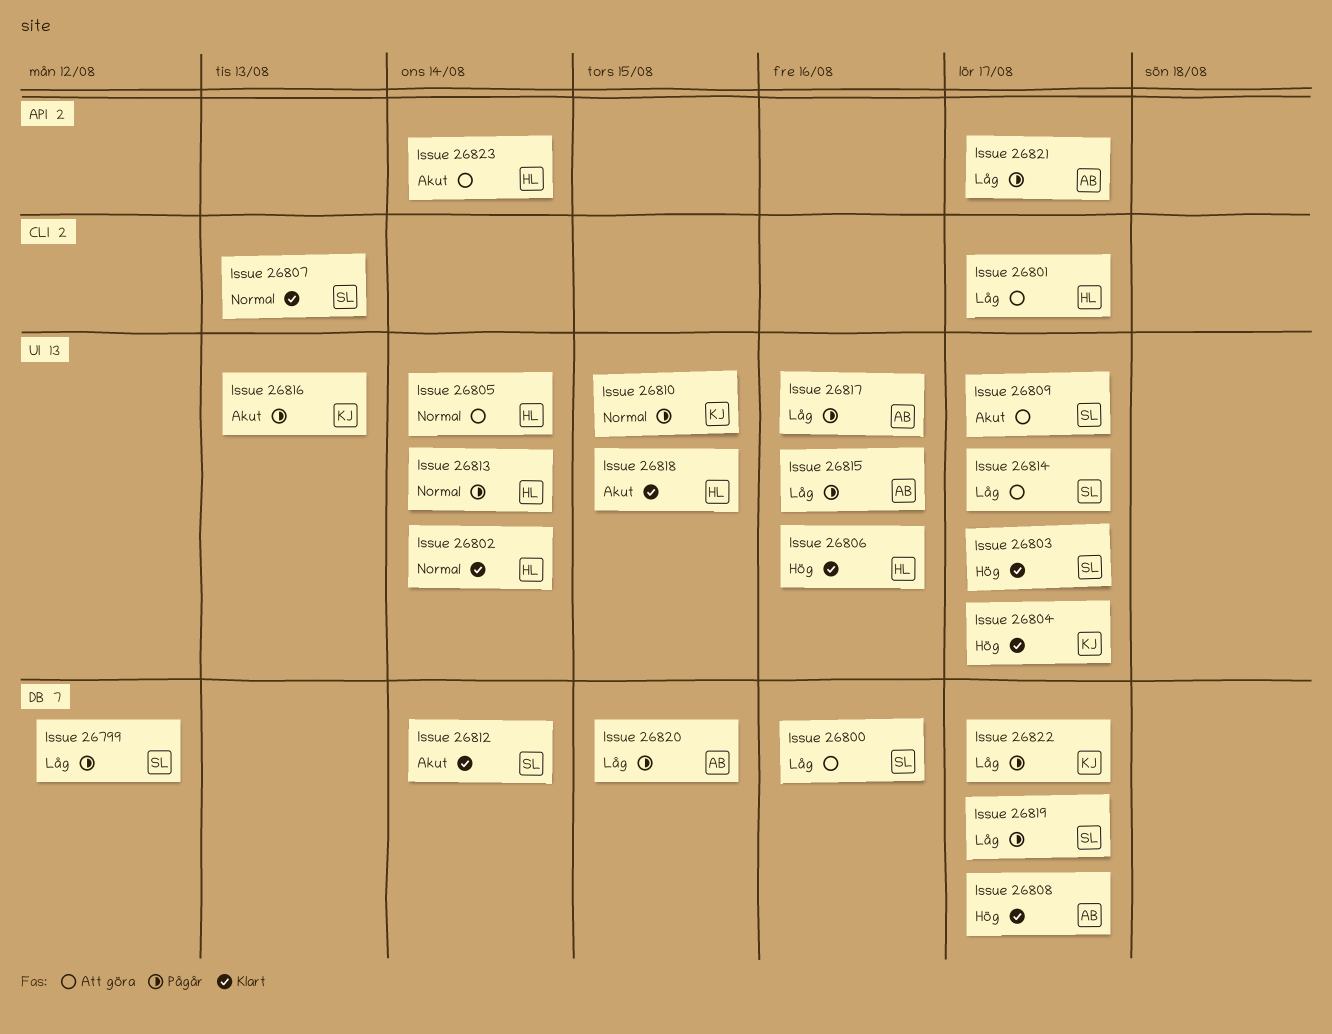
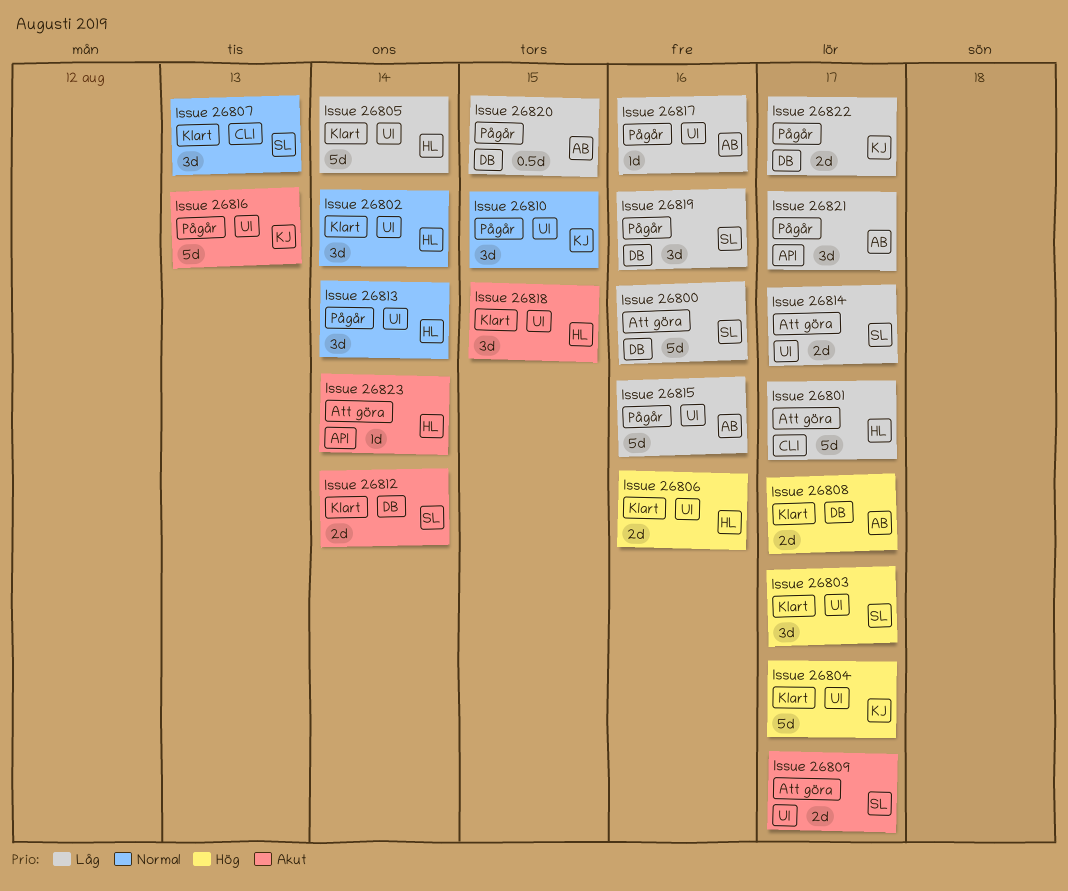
Issue 26799: present -> none
Issue 26805, status: Att göra -> Klart
Issue 26805, priority: Normal -> Låg
Issue 26819, due: Aug 17 -> Aug 16

